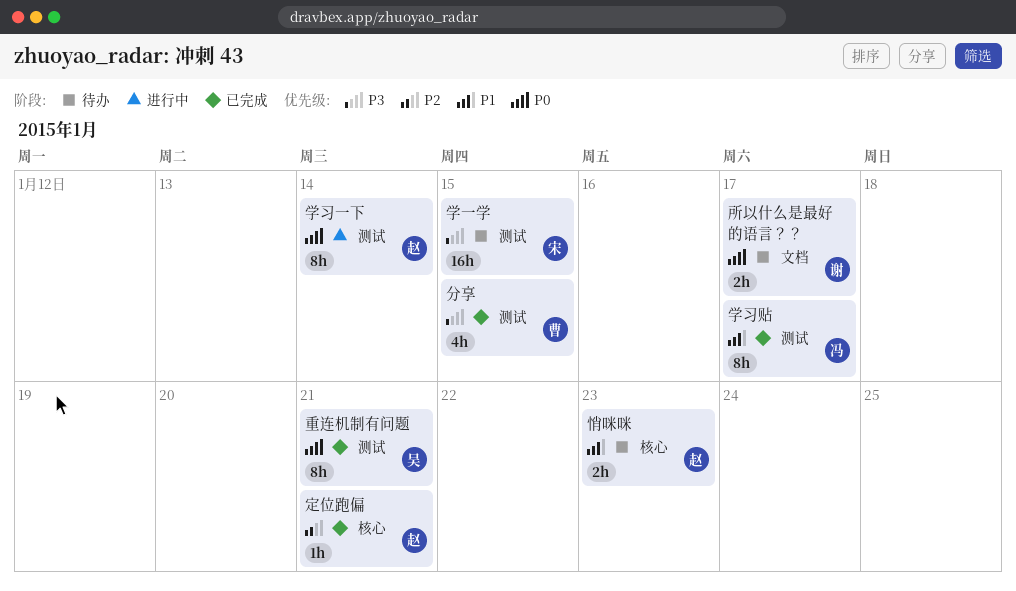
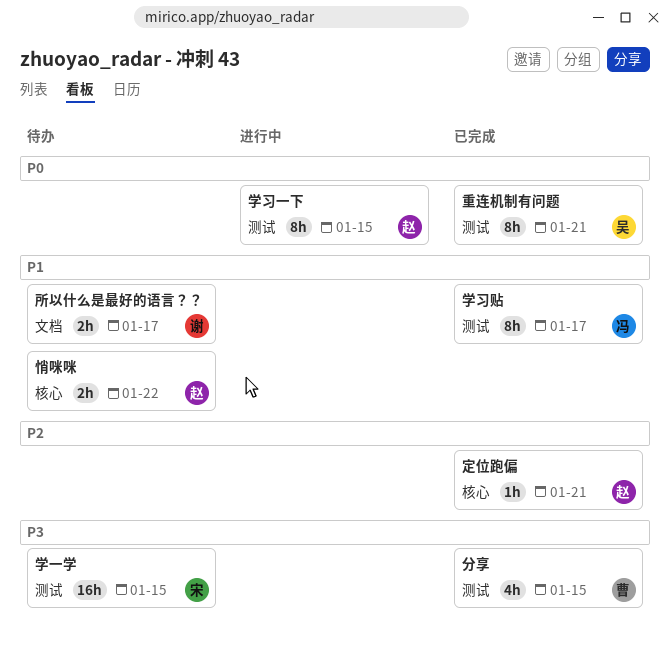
学习一下, due: Jan 14 -> Jan 15
悄咪咪, due: Jan 23 -> Jan 22
所以什么是最好的语言？？, priority: P0 -> P1

